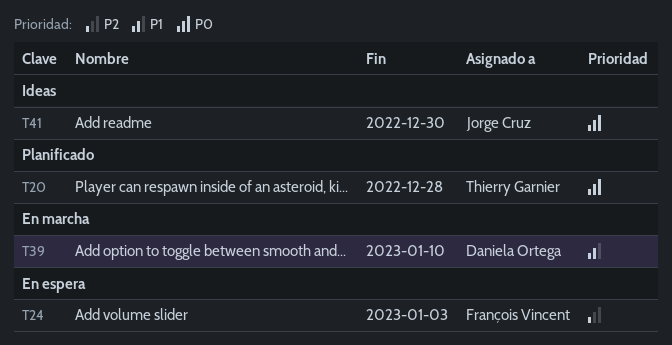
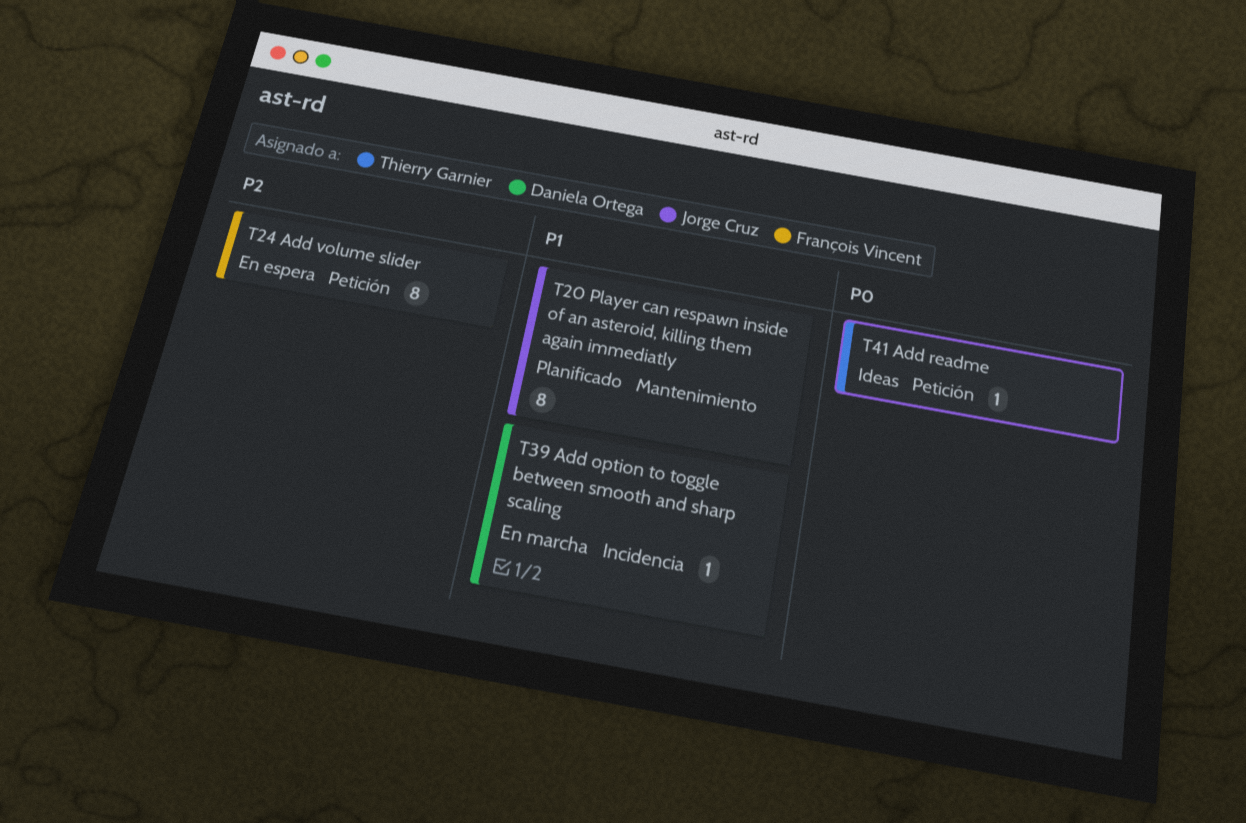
T20, owner: Thierry Garnier -> Jorge Cruz
T20, priority: P0 -> P1
T41, owner: Jorge Cruz -> Thierry Garnier

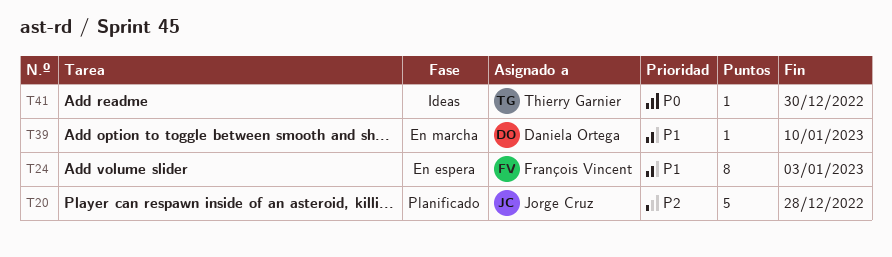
T20, priority: P1 -> P2
T20, estimate: 8 -> 5
T24, priority: P2 -> P1

